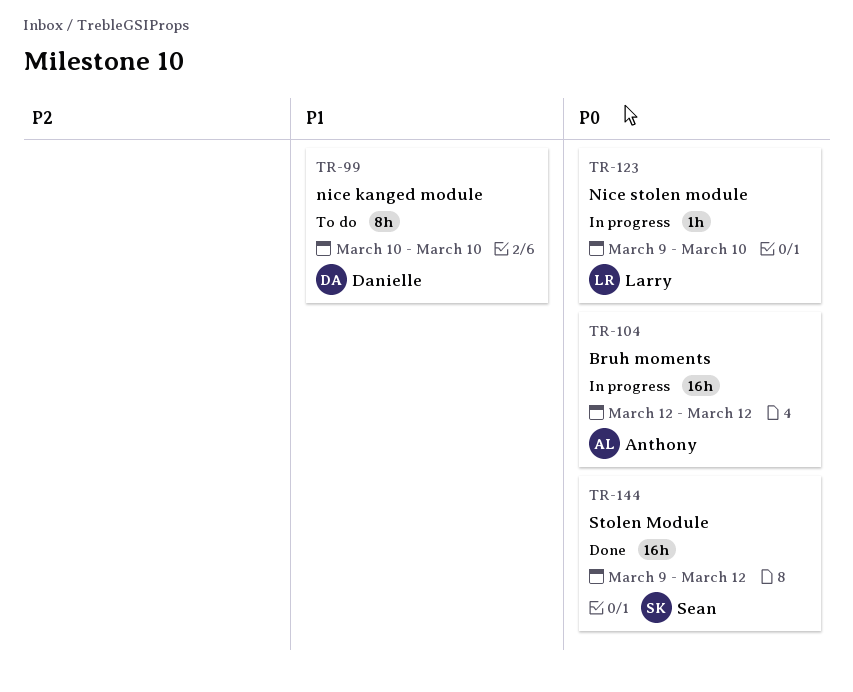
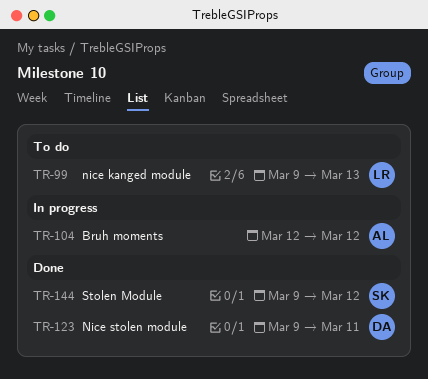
TR-99, owner: Danielle -> Larry
TR-99, start: Mar 10 -> Mar 9
TR-99, due: Mar 10 -> Mar 13
TR-123, status: In progress -> Done
TR-123, owner: Larry -> Danielle
TR-123, due: Mar 10 -> Mar 11

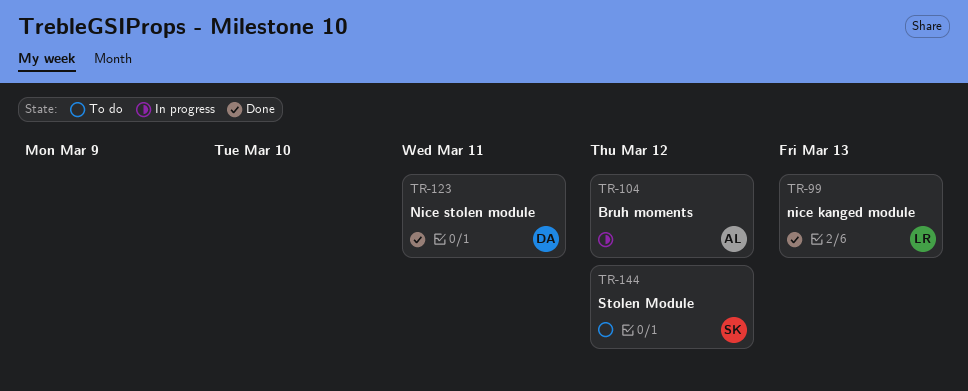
TR-99, status: To do -> Done
TR-144, status: Done -> To do

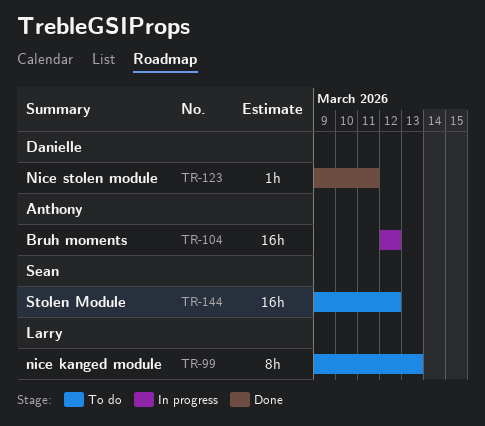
TR-99, status: Done -> To do

